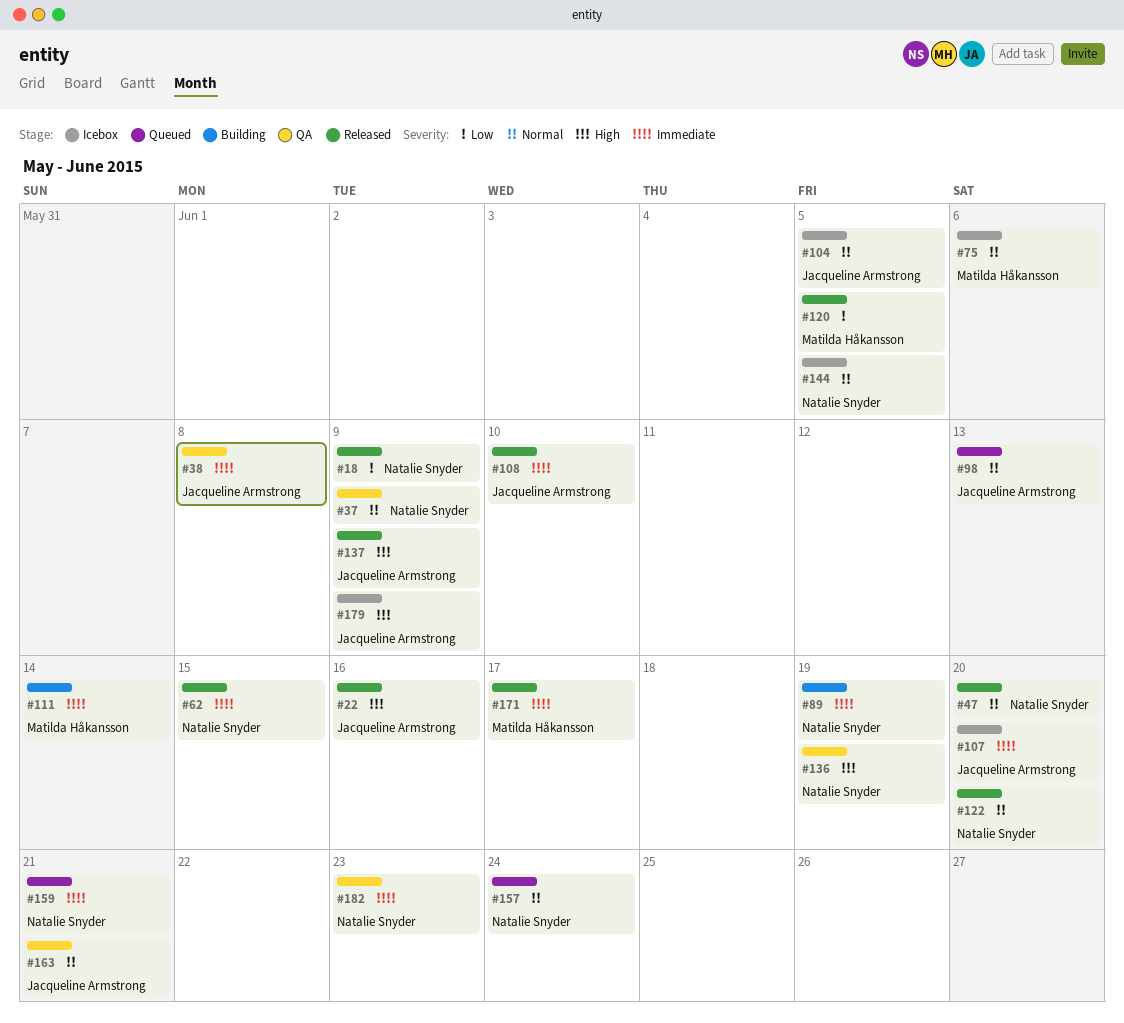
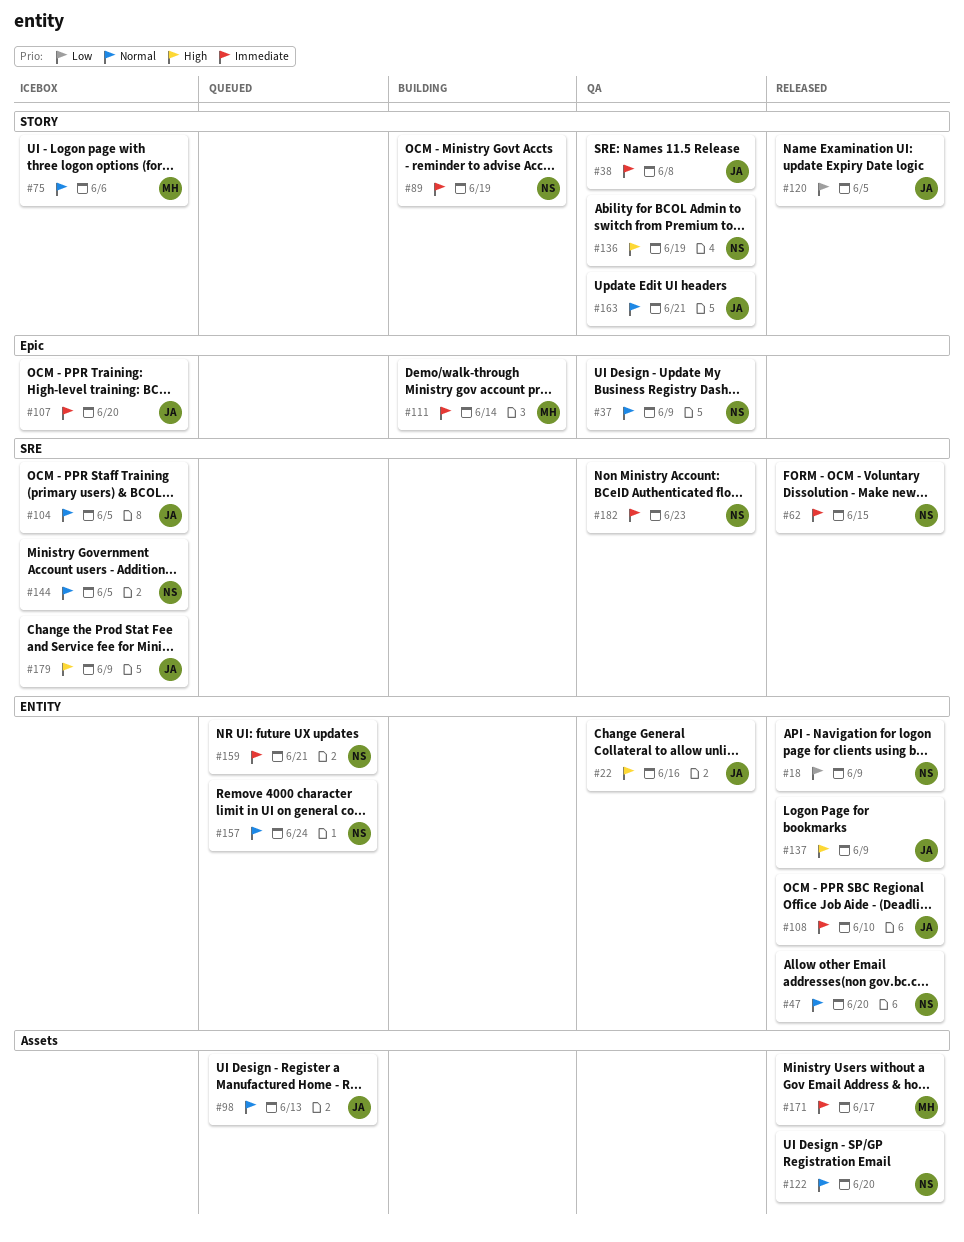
#22, status: Released -> QA
#120, owner: Matilda Håkansson -> Jacqueline Armstrong

